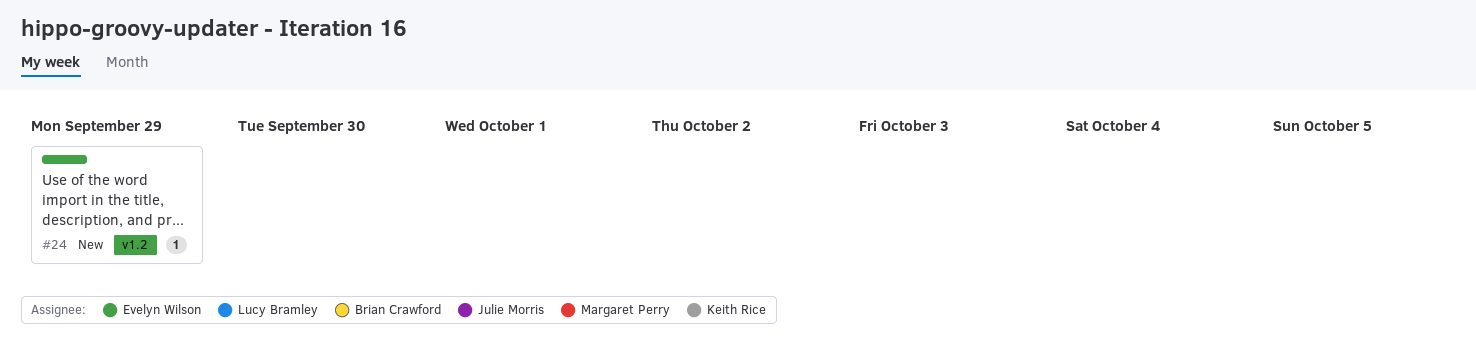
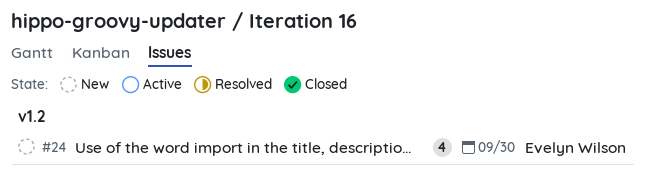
#24, estimate: 1 -> 4
#24, due: Sep 29 -> Sep 30

